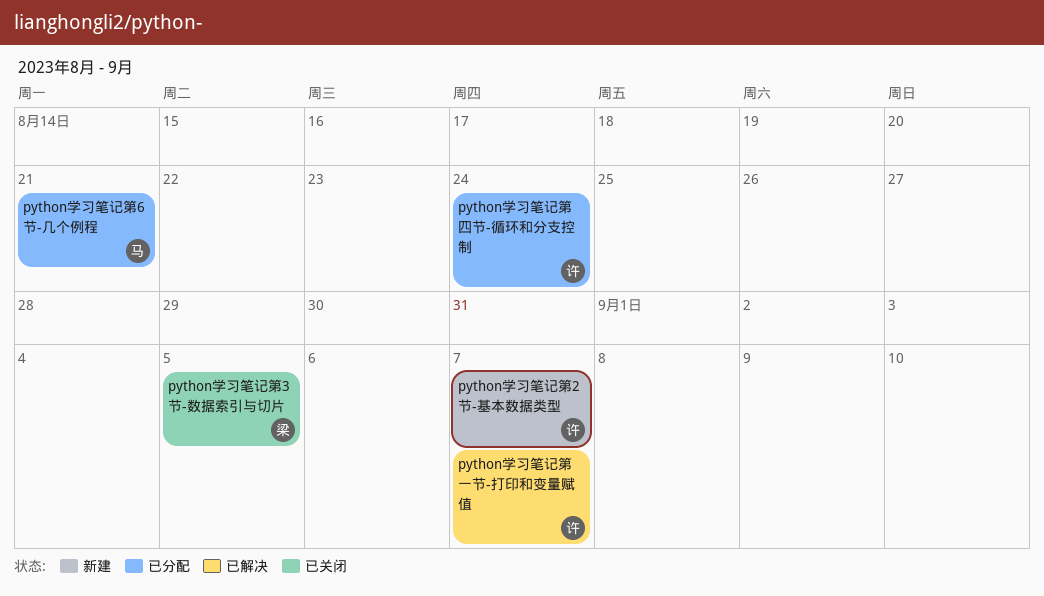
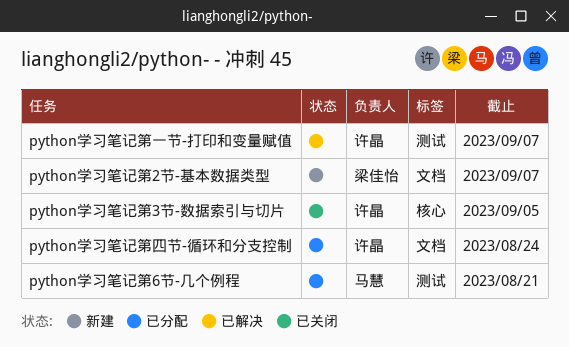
python学习笔记第2节-基本数据类型, owner: 许晶 -> 梁佳怡
python学习笔记第3节-数据索引与切片, owner: 梁佳怡 -> 许晶

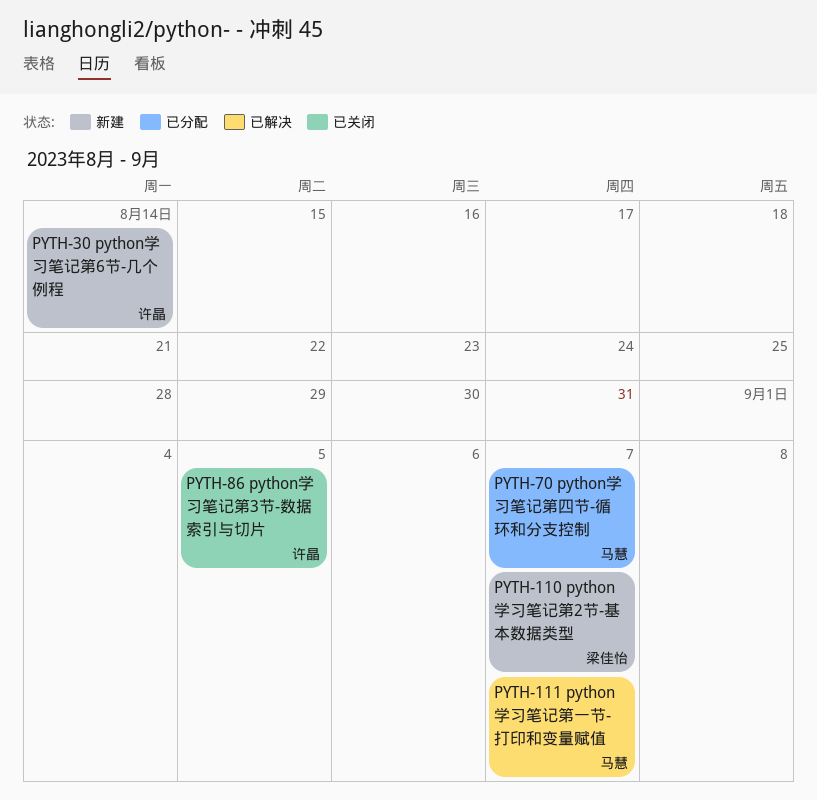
python学习笔记第6节-几个例程, status: 已分配 -> 新建
python学习笔记第6节-几个例程, owner: 马慧 -> 许晶
python学习笔记第6节-几个例程, due: Aug 21 -> Aug 14
python学习笔记第一节-打印和变量赋值, owner: 许晶 -> 马慧
python学习笔记第四节-循环和分支控制, owner: 许晶 -> 马慧
python学习笔记第四节-循环和分支控制, due: Aug 24 -> Sep 7

